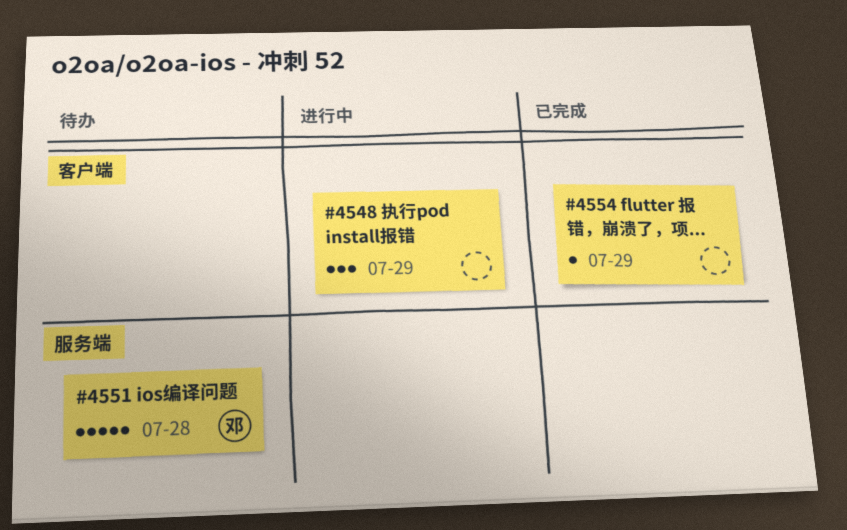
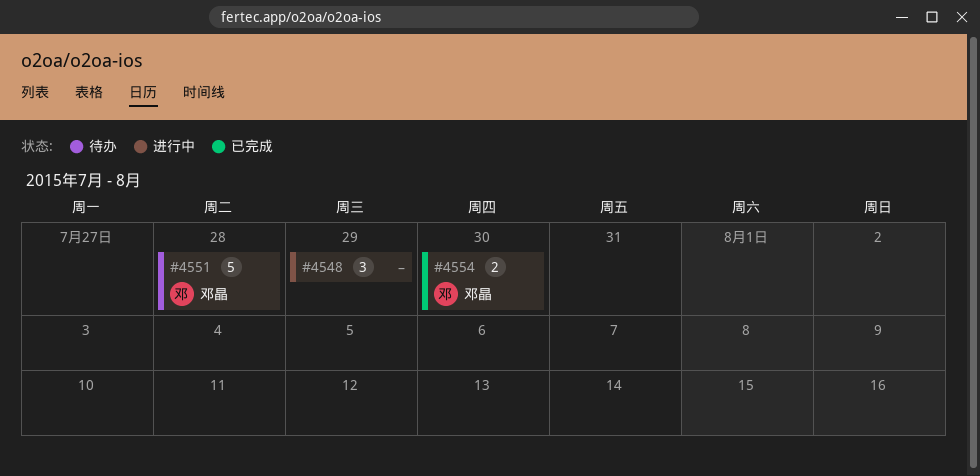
#4554, owner: none -> 邓晶
#4554, estimate: 1 -> 2
#4554, due: Jul 29 -> Jul 30

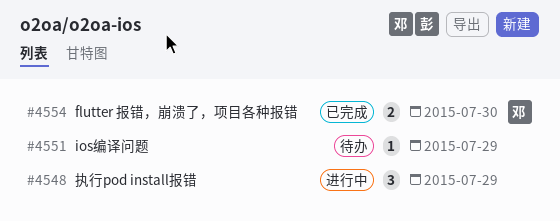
#4551, owner: 邓晶 -> none
#4551, estimate: 5 -> 1
#4551, due: Jul 28 -> Jul 29

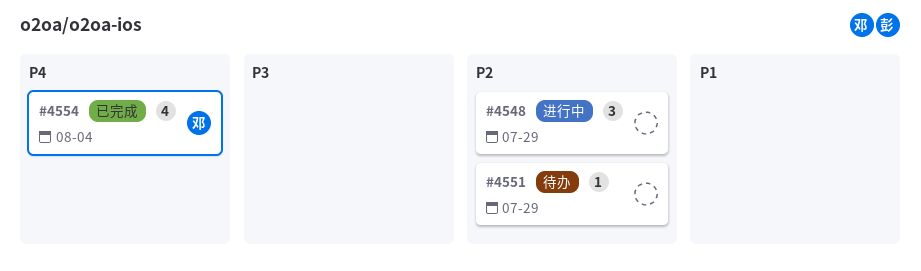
#4554, estimate: 2 -> 4
#4554, due: Jul 30 -> Aug 4

